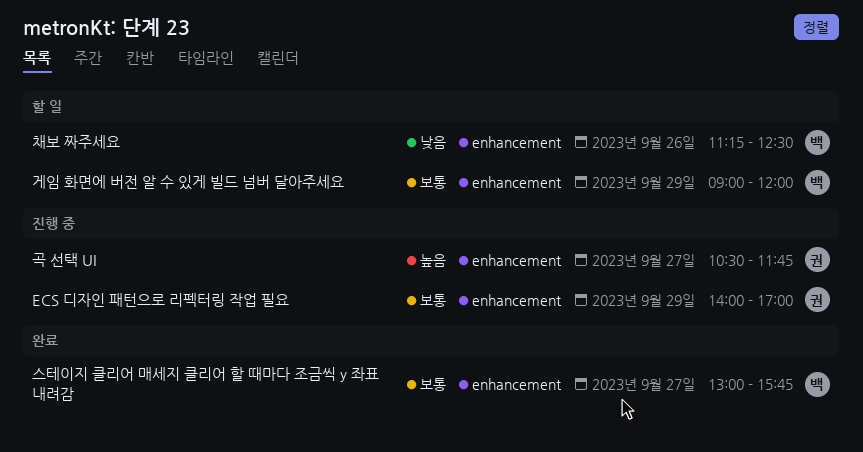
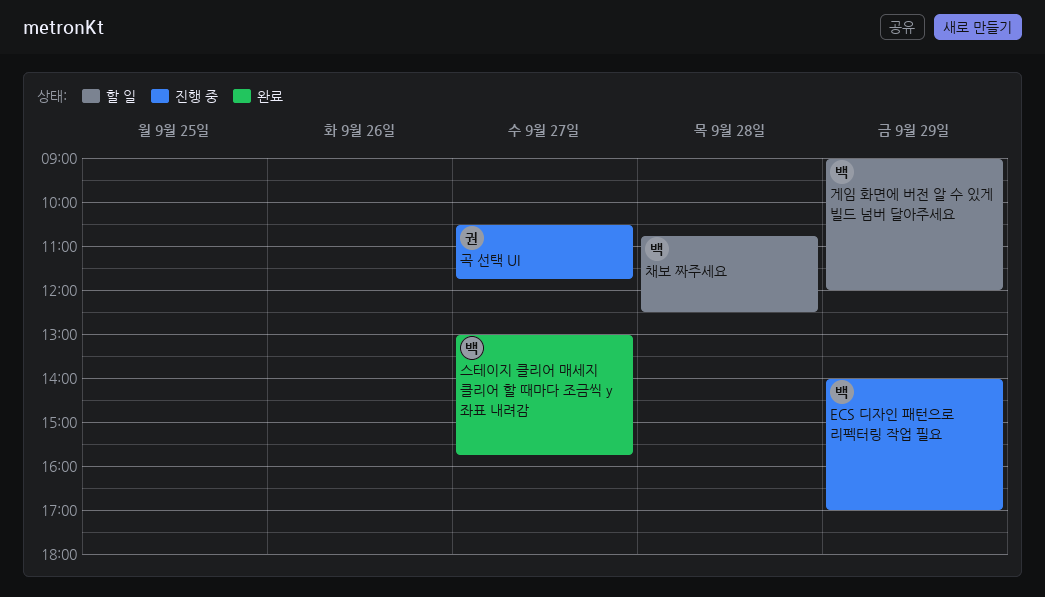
ECS 디자인 패턴으로 리펙터링 작업 필요, owner: 권 -> 백
채보 짜주세요, day: Sep 26 -> Sep 28
채보 짜주세요, begins: 11:15 -> 10:45

